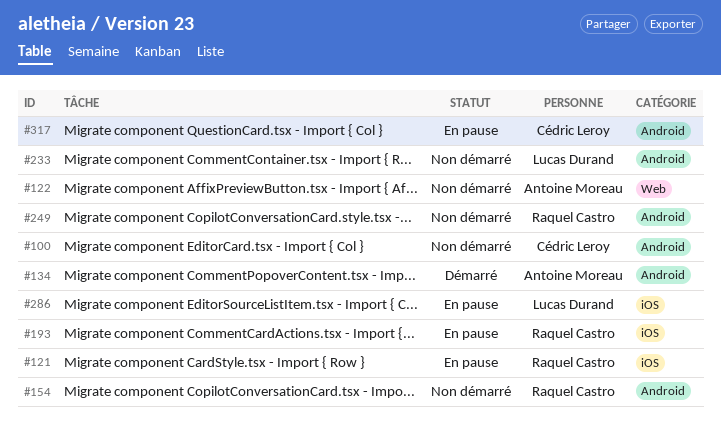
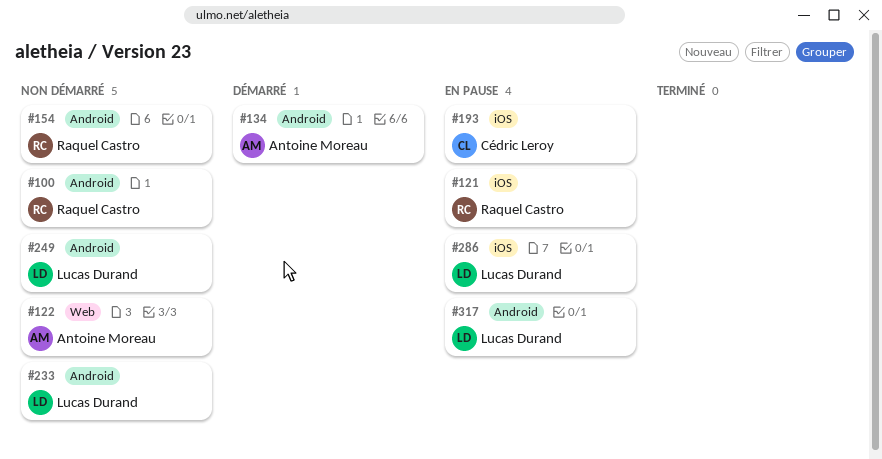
#100, owner: Cédric Leroy -> Raquel Castro
#193, owner: Raquel Castro -> Cédric Leroy
#249, owner: Raquel Castro -> Lucas Durand
#317, owner: Cédric Leroy -> Lucas Durand

